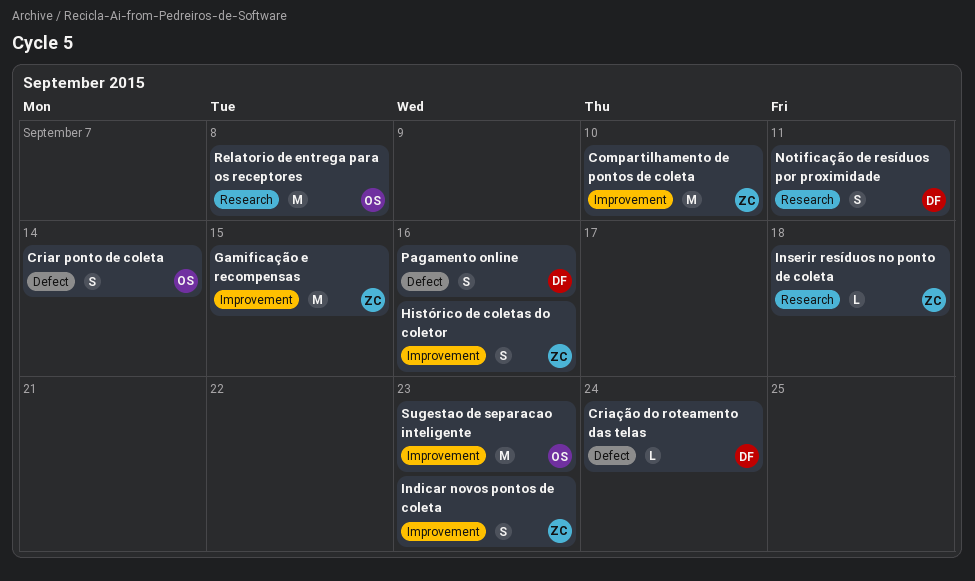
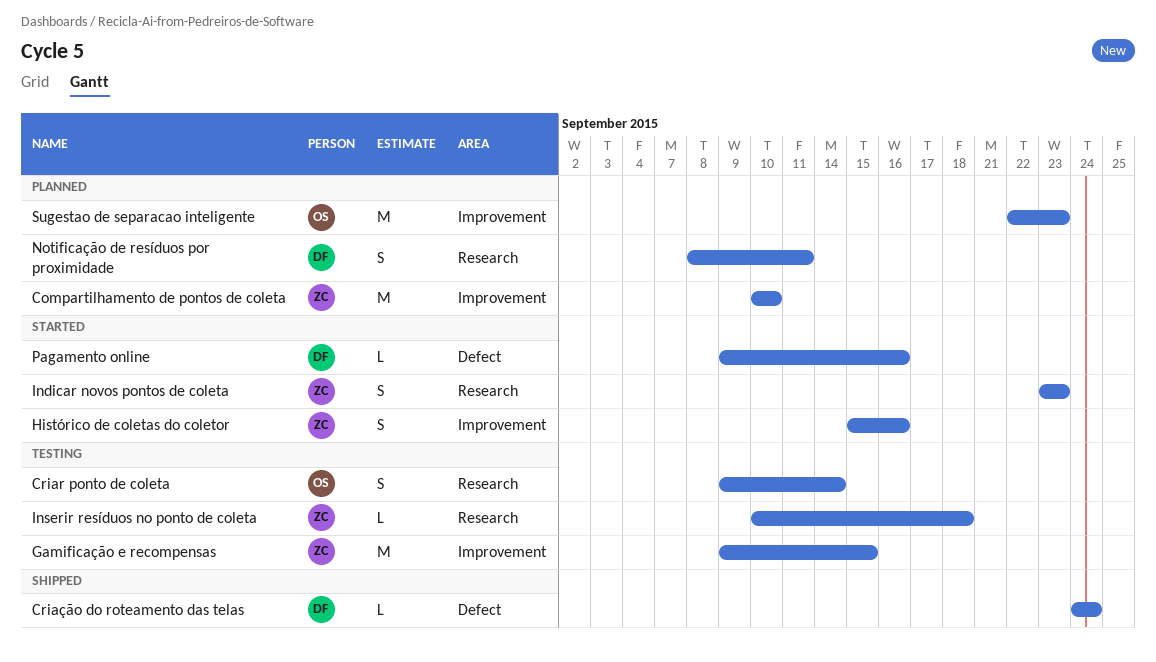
Criar ponto de coleta, label: Defect -> Research
Indicar novos pontos de coleta, label: Improvement -> Research
Pagamento online, estimate: S -> L
Relatorio de entrega para os receptores: present -> none

